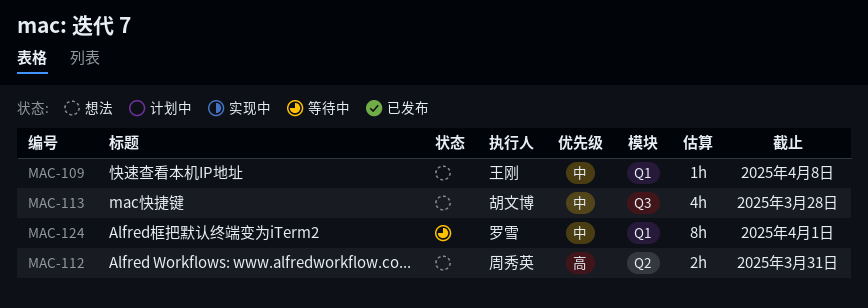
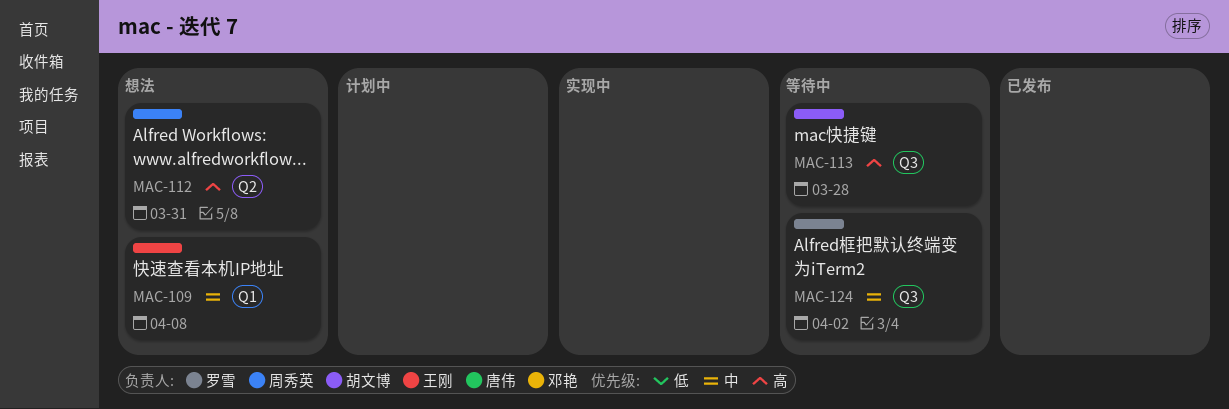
MAC-113, status: 想法 -> 等待中
MAC-113, priority: 中 -> 高
MAC-124, label: Q1 -> Q3
MAC-124, due: Apr 1 -> Apr 2

